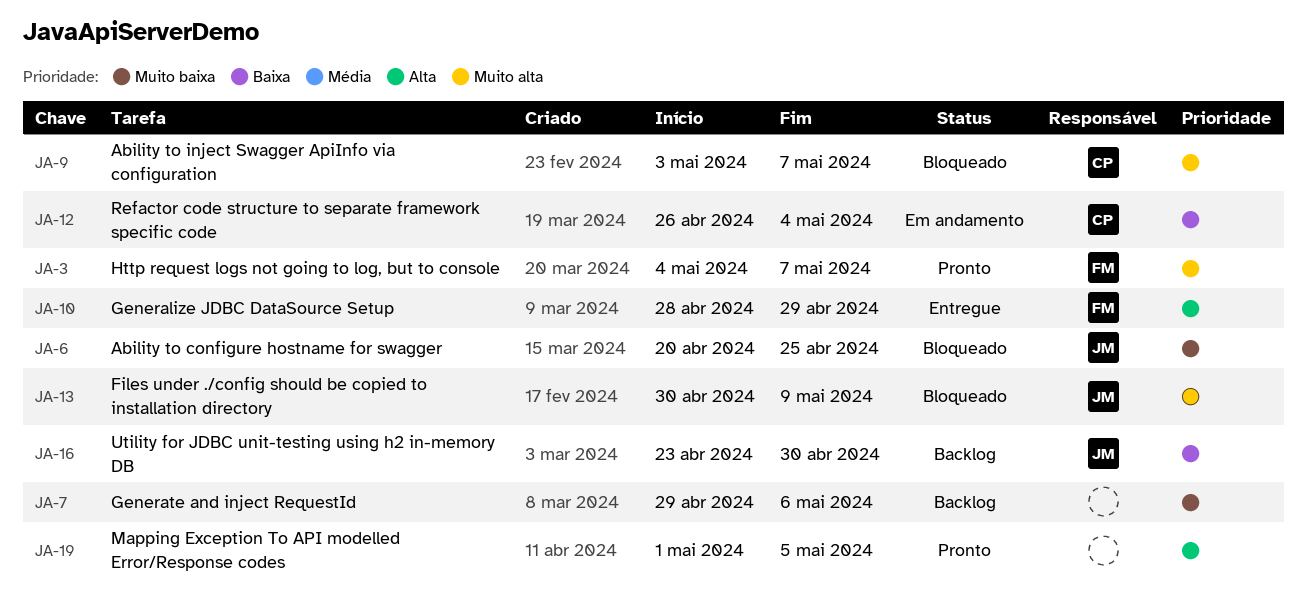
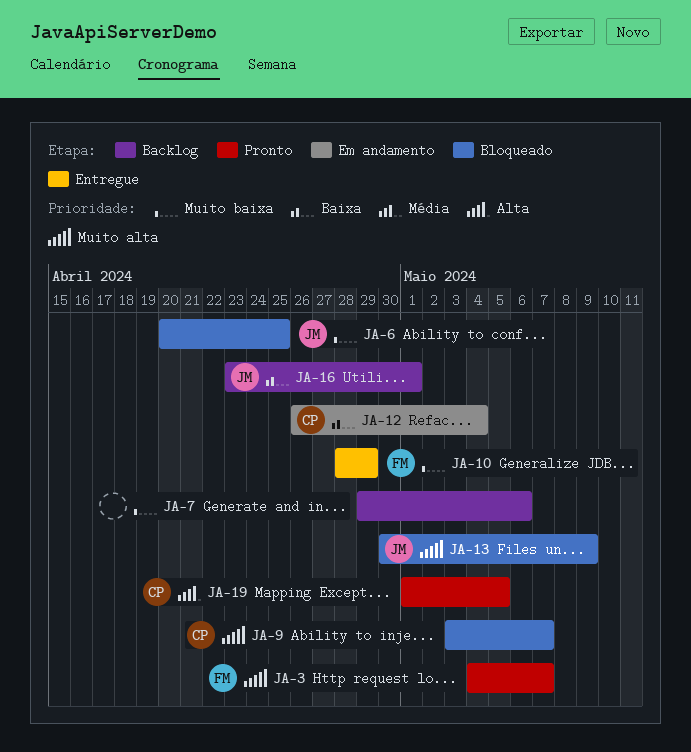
JA-10, priority: Alta -> Muito baixa
JA-16, due: Apr 30 -> May 1
JA-19, owner: none -> CP

